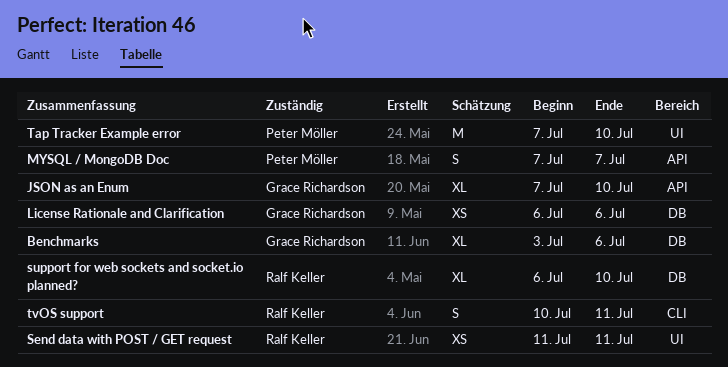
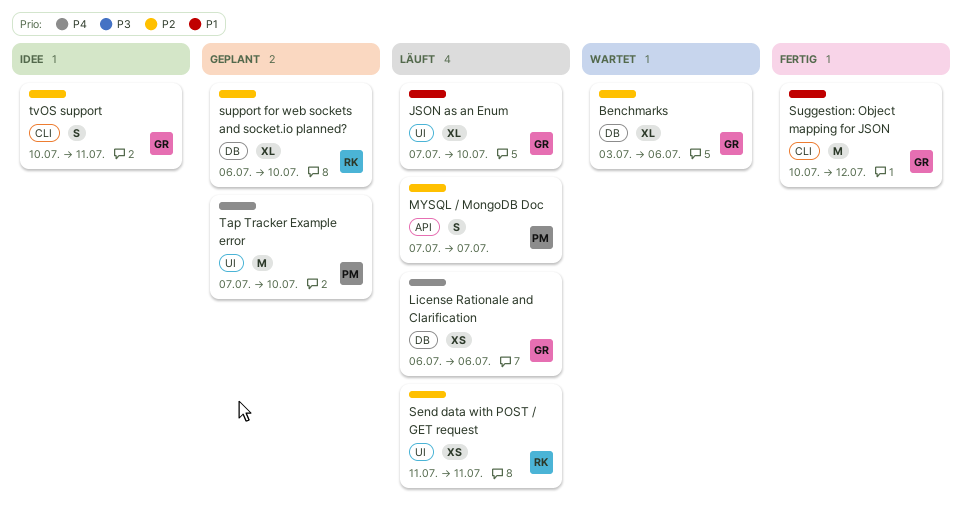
JSON as an Enum, label: API -> UI
Suggestion: Object mapping for JSON: none -> present
tvOS support, owner: Ralf Keller -> Grace Richardson

